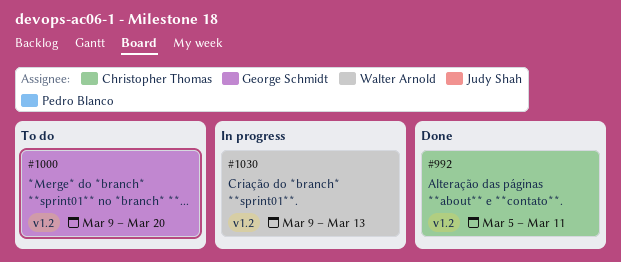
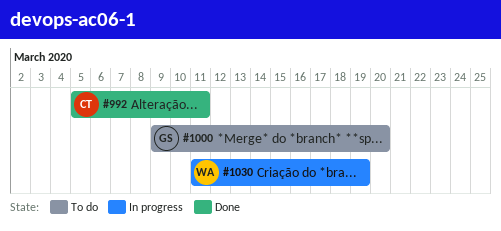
#1030, start: Mar 9 -> Mar 11
#1030, due: Mar 13 -> Mar 19

